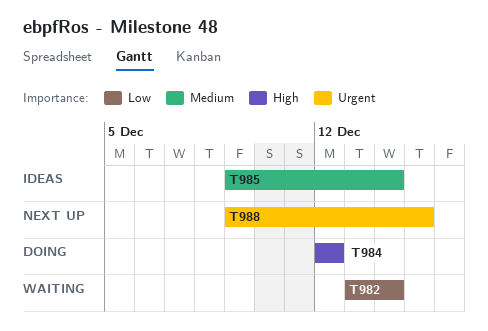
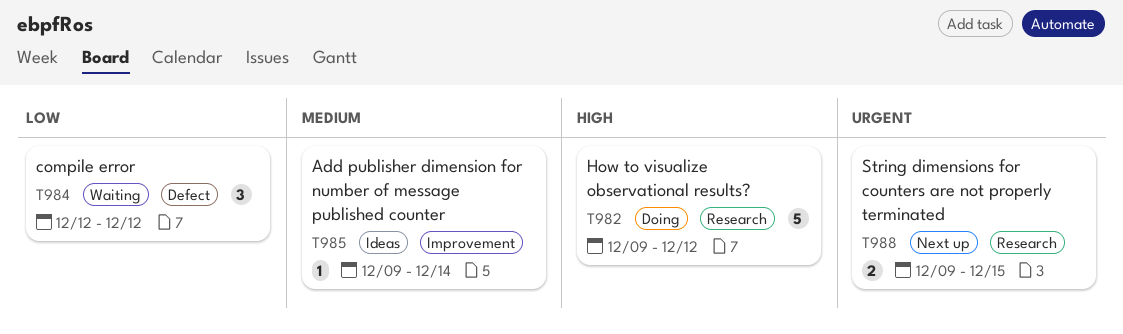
T982, status: Waiting -> Doing
T982, priority: Low -> High
T982, start: Dec 13 -> Dec 9
T982, due: Dec 14 -> Dec 12
T984, status: Doing -> Waiting
T984, priority: High -> Low

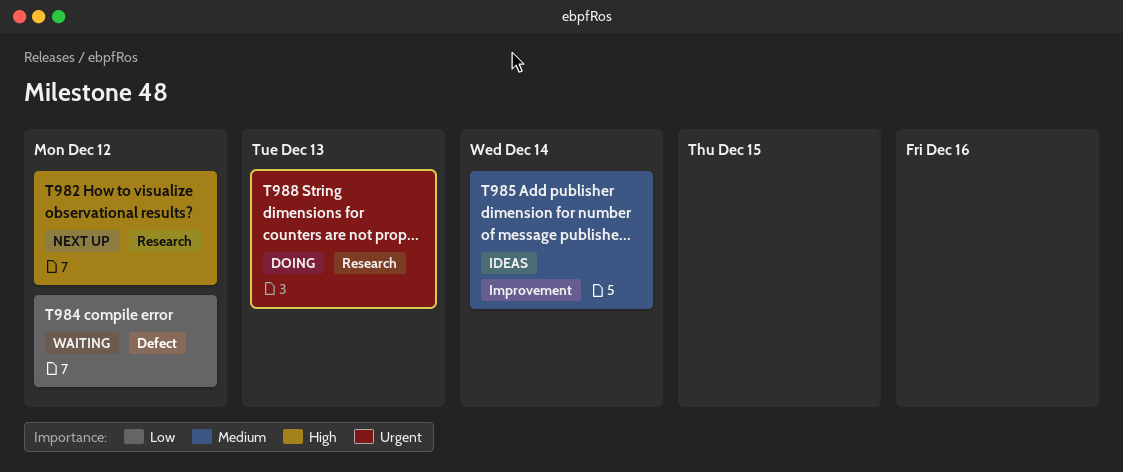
T982, status: Doing -> Next up
T988, status: Next up -> Doing
T988, due: Dec 15 -> Dec 13

